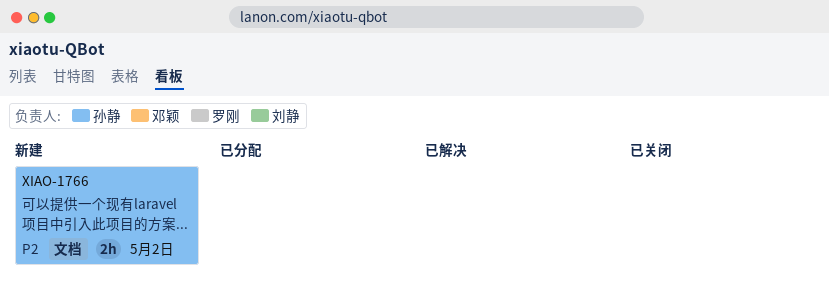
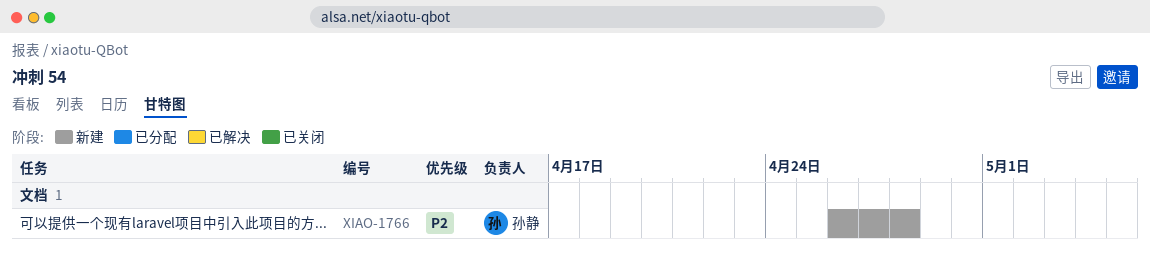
XIAO-1766, due: May 2 -> Apr 28

